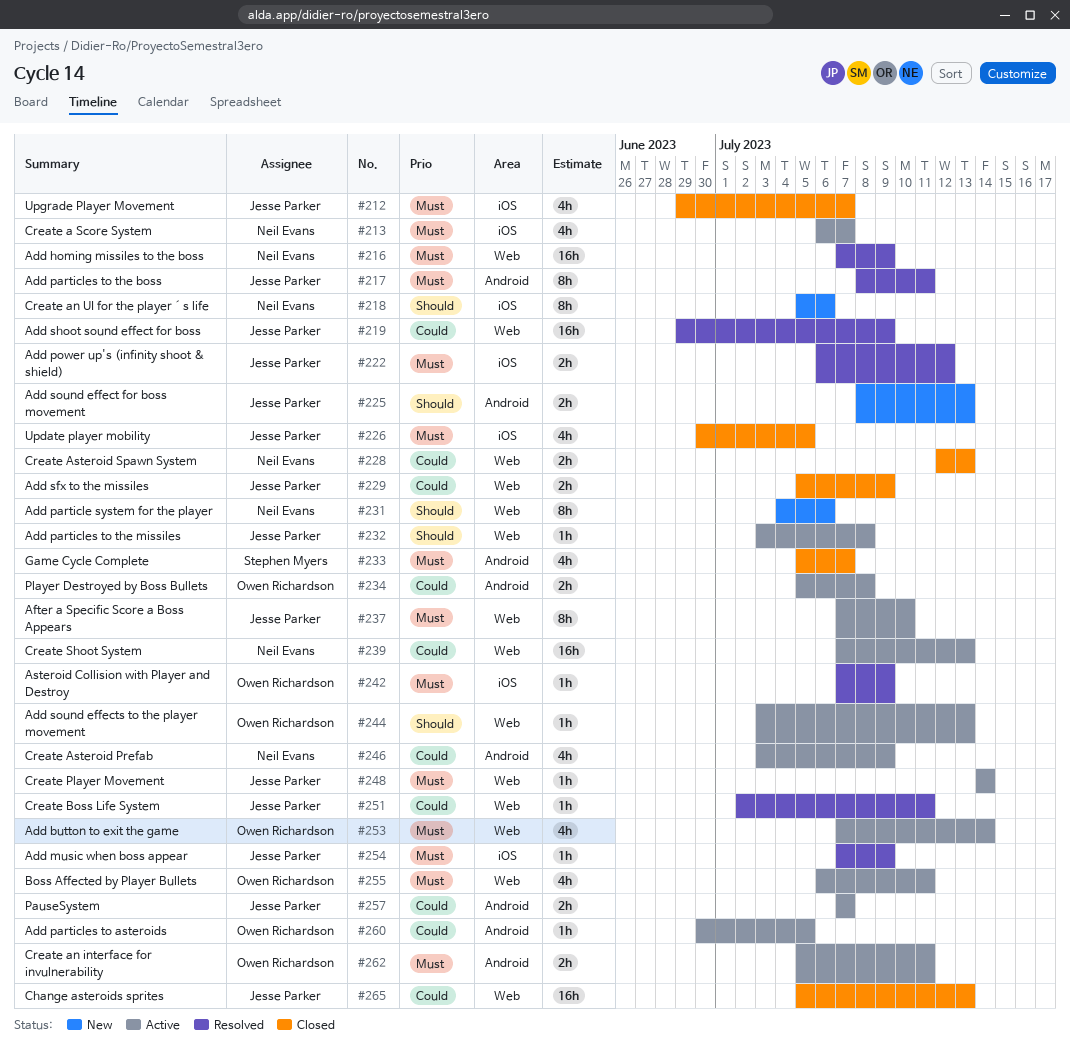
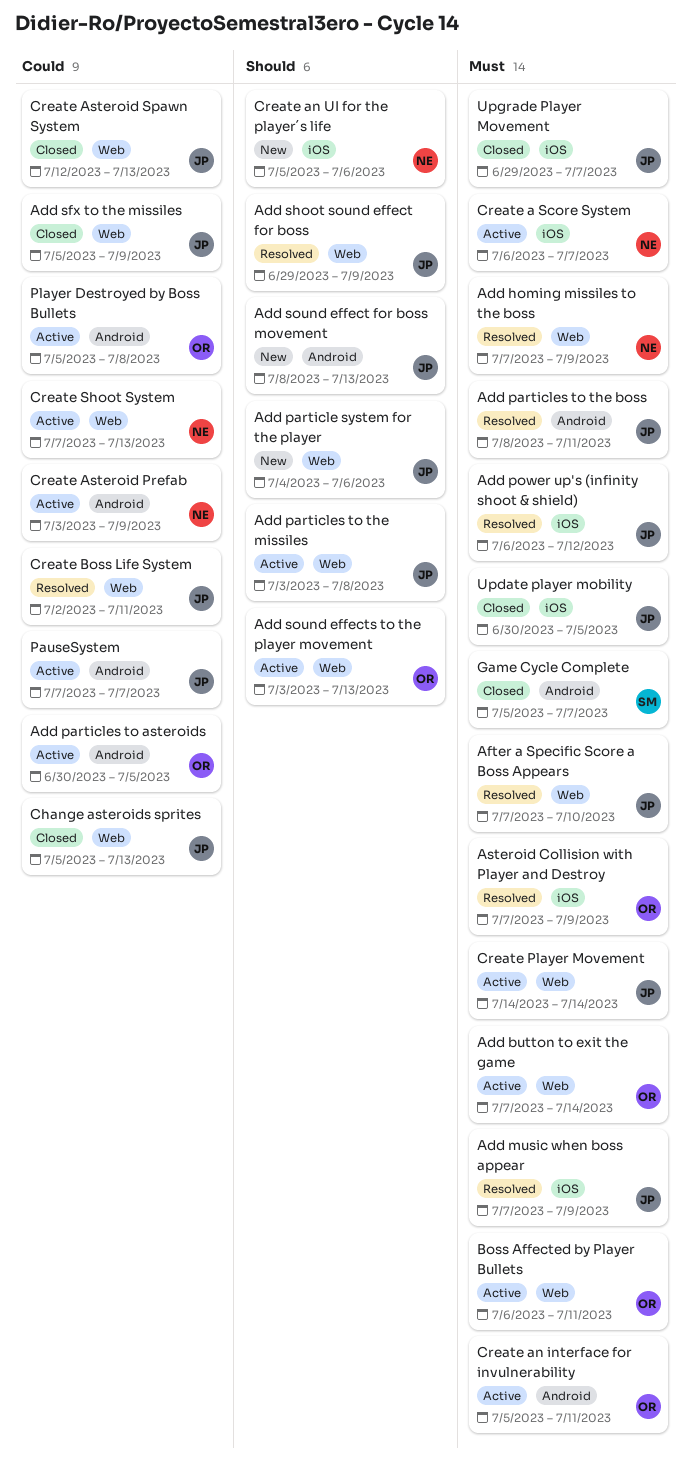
Add particle system for the player, owner: Neil Evans -> Jesse Parker
Add shoot sound effect for boss, priority: Could -> Should
After a Specific Score a Boss Appears, status: Active -> Resolved
Create Asteroid Spawn System, owner: Neil Evans -> Jesse Parker

